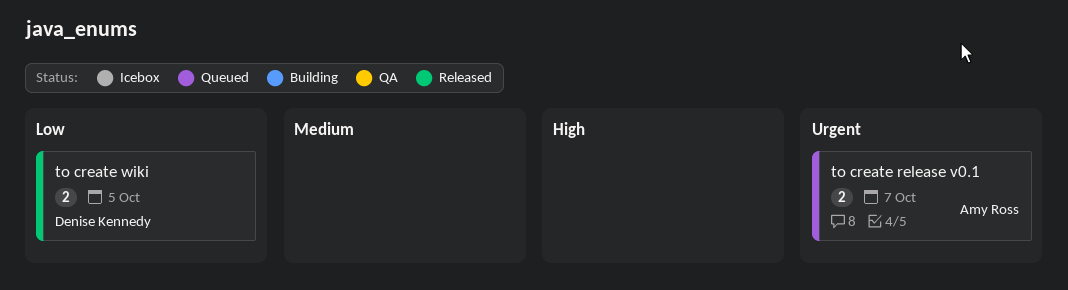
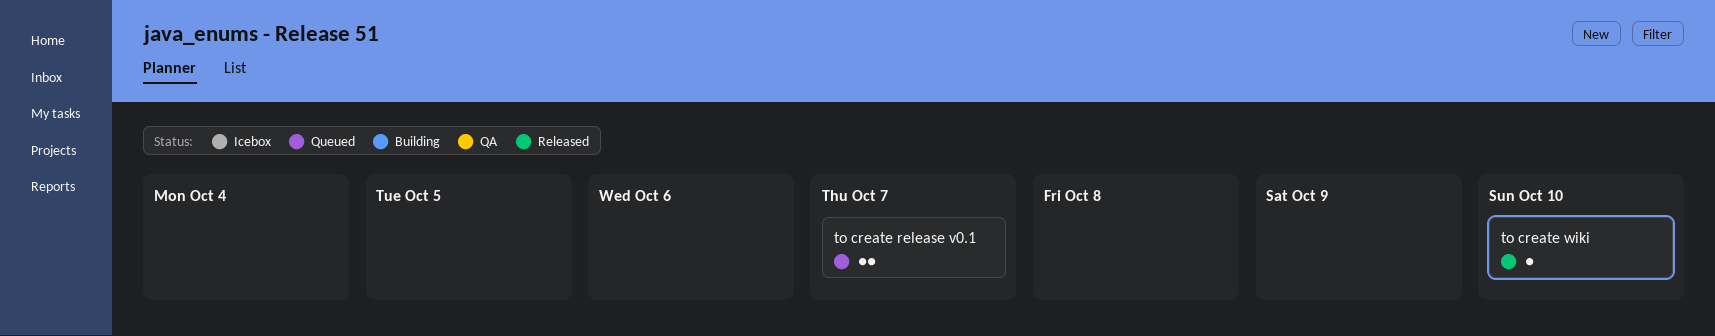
to create wiki, estimate: 2 -> 1
to create wiki, due: Oct 5 -> Oct 10

